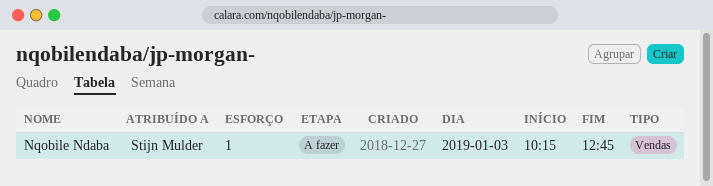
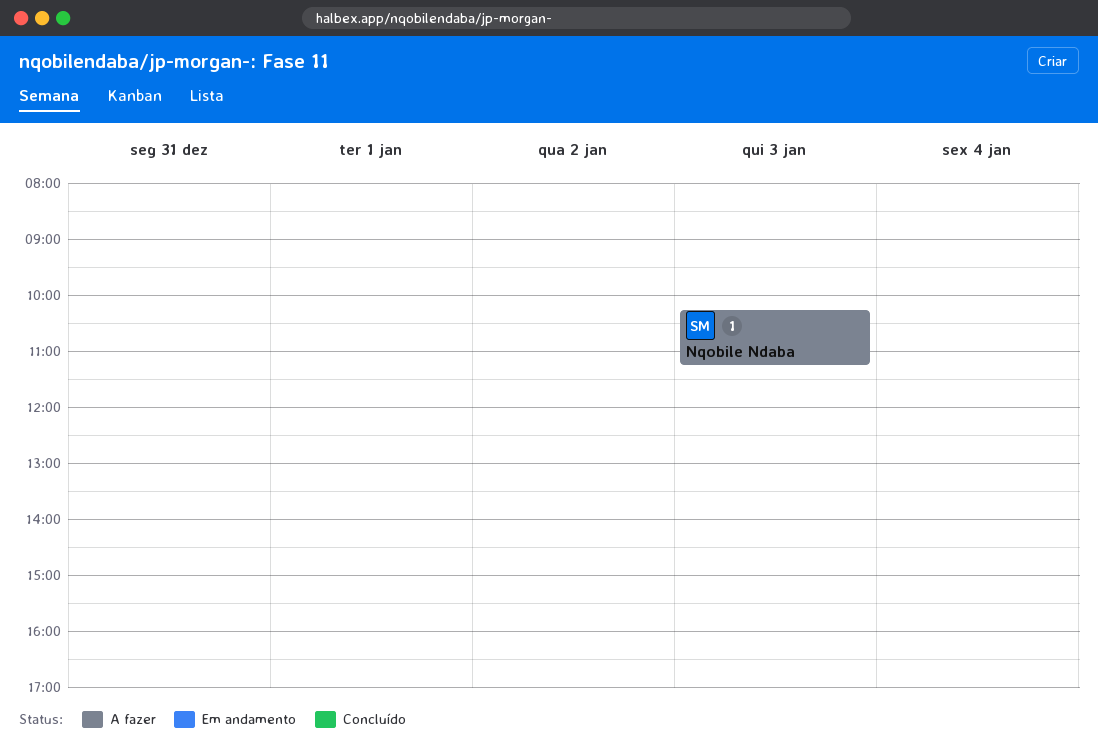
Nqobile Ndaba, ends: 12:45 -> 11:15

